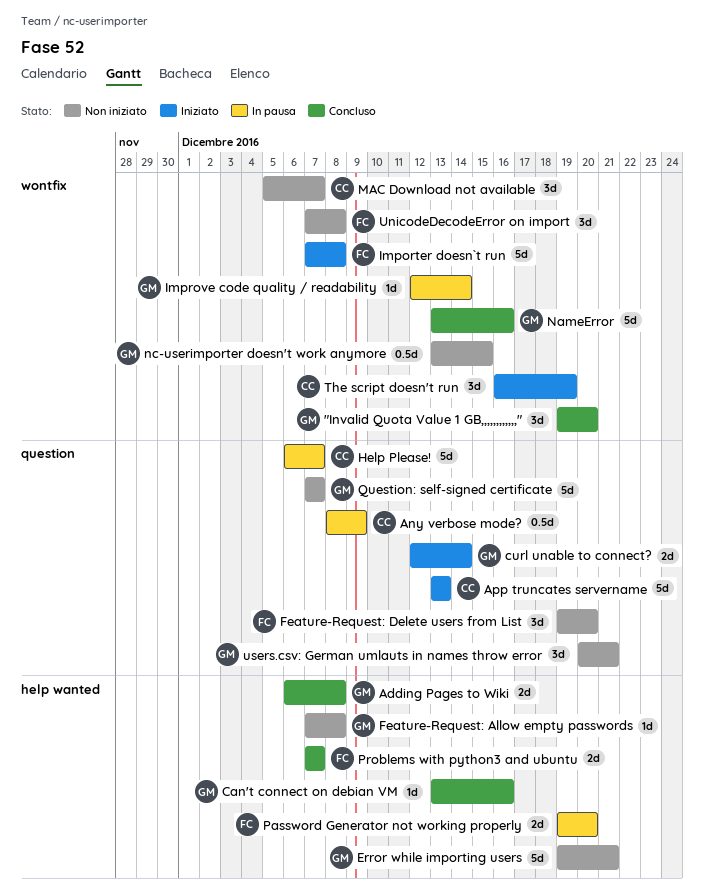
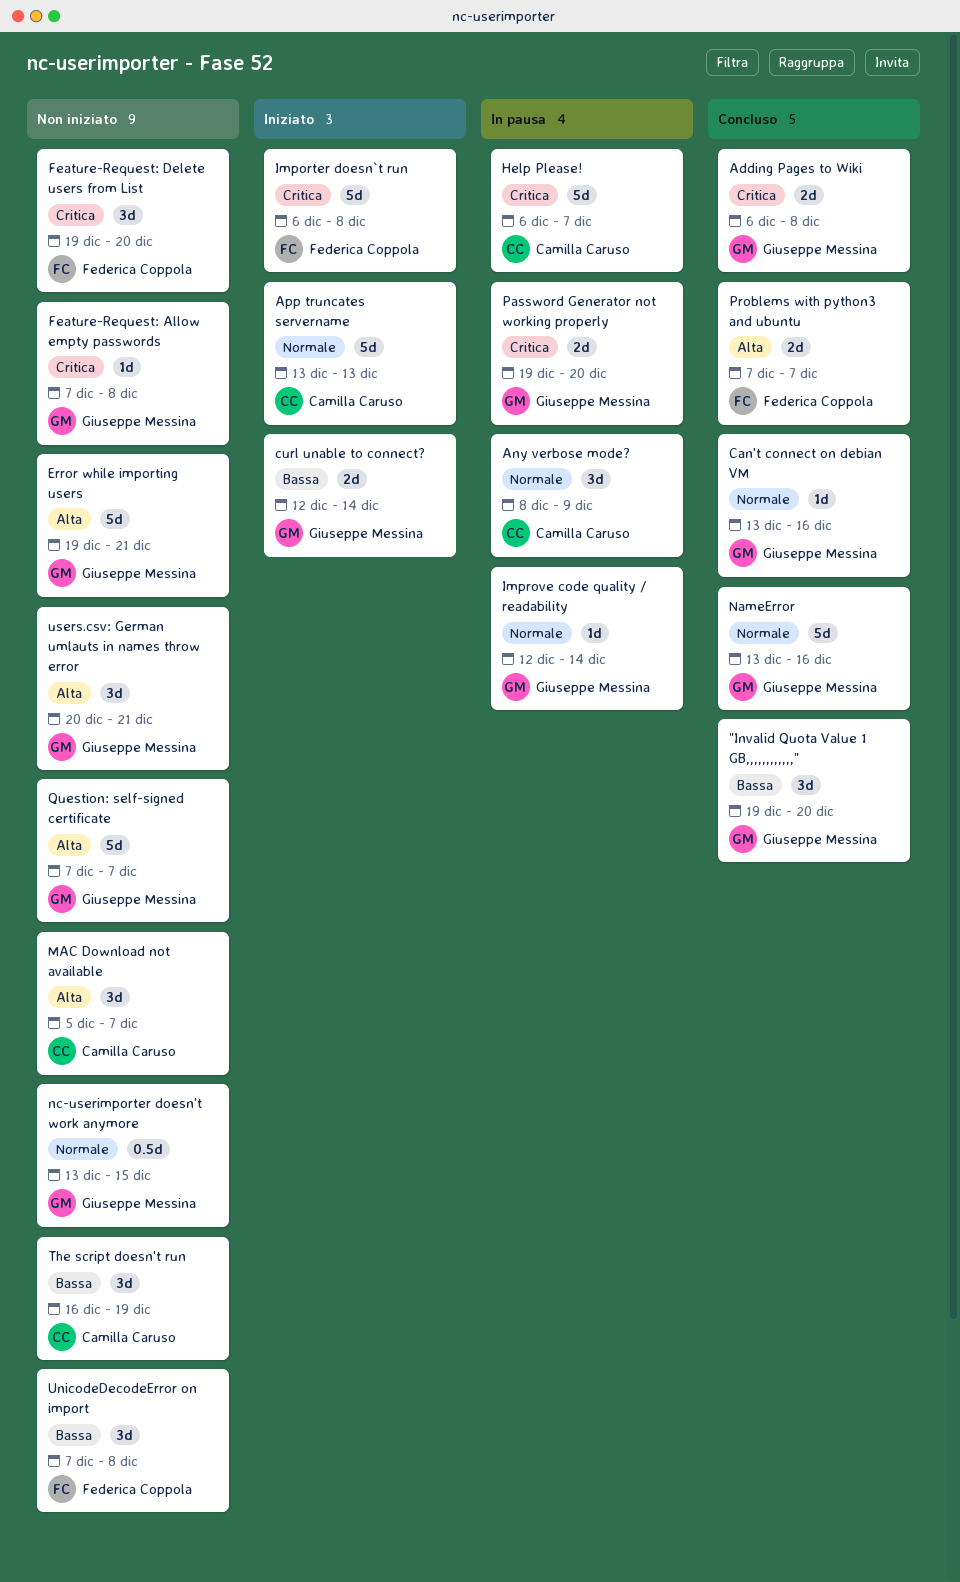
Any verbose mode?, estimate: 0.5d -> 3d
Importer doesn`t run, start: Dec 7 -> Dec 6
Password Generator not working properly, owner: Federica Coppola -> Giuseppe Messina
The script doesn't run, status: Iniziato -> Non iniziato

